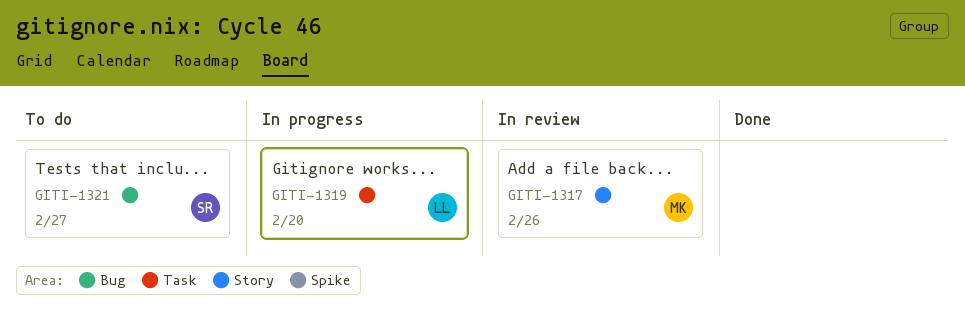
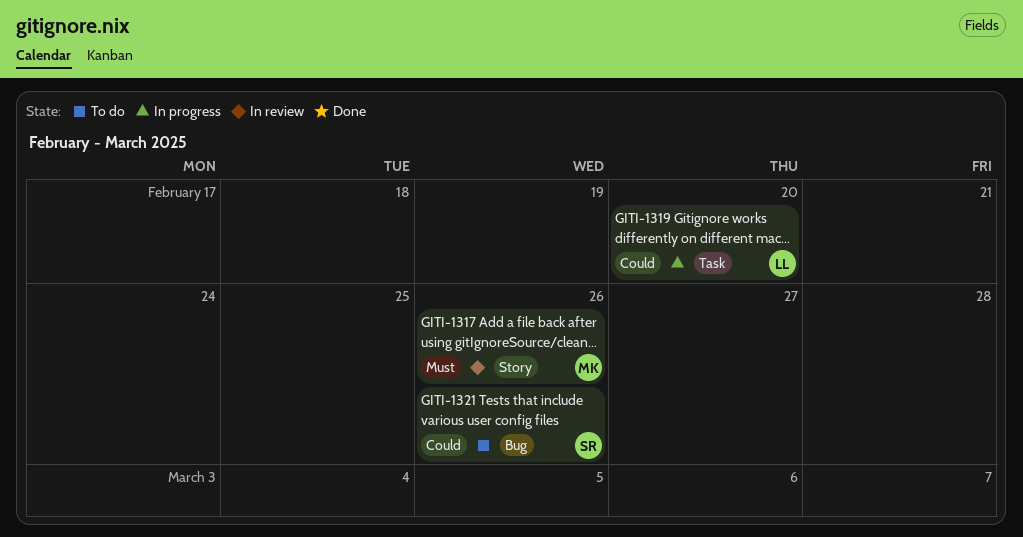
GITI-1321, due: Feb 27 -> Feb 26

